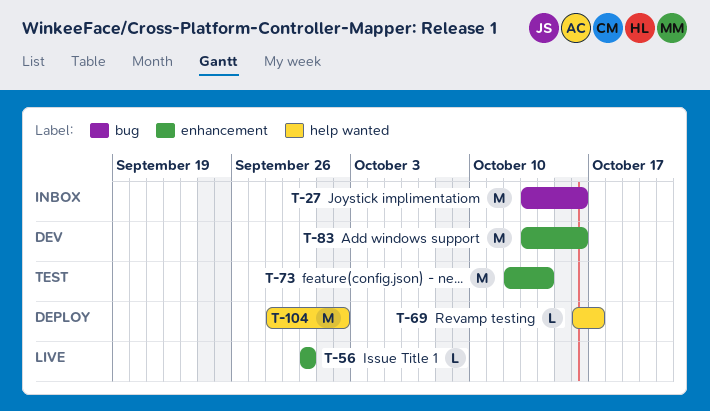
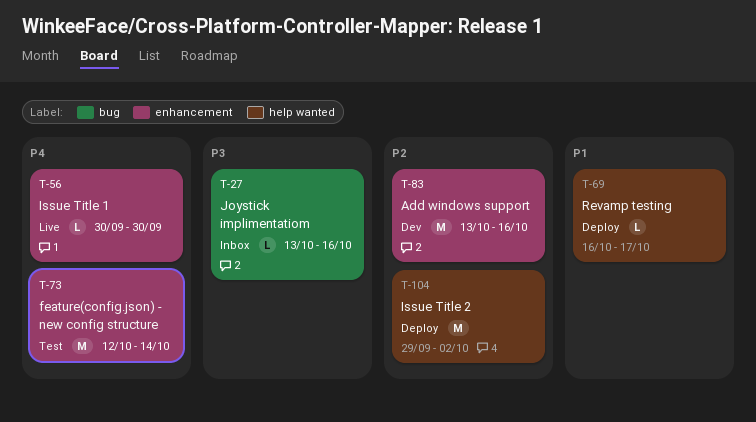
T-27, estimate: M -> L
T-104, start: Sep 28 -> Sep 29

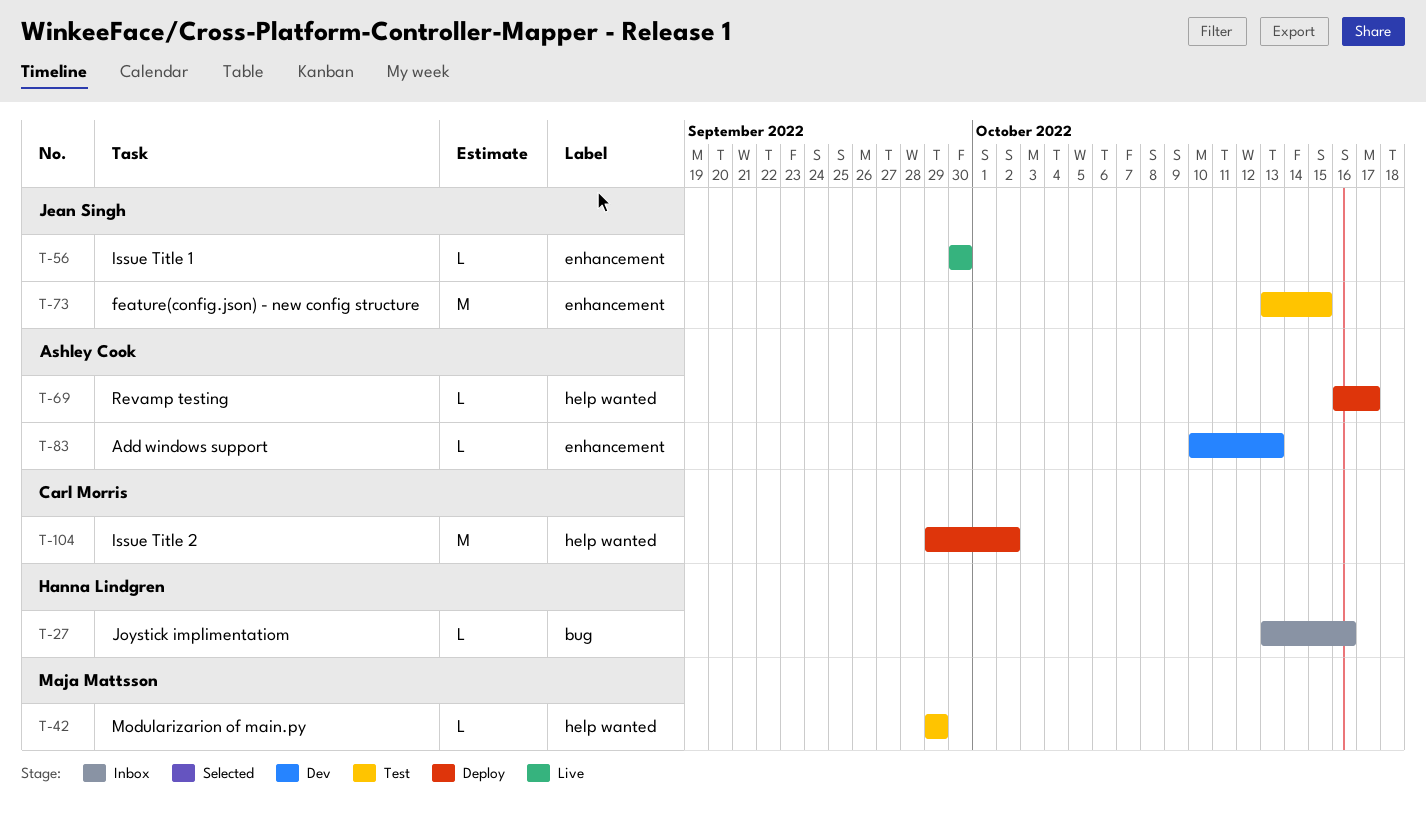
T-42: none -> present
T-73, start: Oct 12 -> Oct 13
T-73, due: Oct 14 -> Oct 15
T-83, estimate: M -> L
T-83, start: Oct 13 -> Oct 10
T-83, due: Oct 16 -> Oct 13

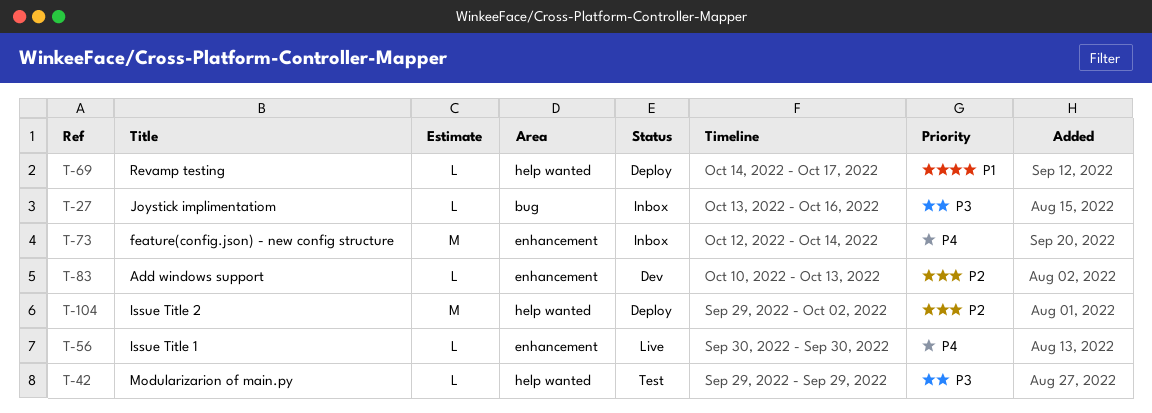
T-69, start: Oct 16 -> Oct 14
T-73, status: Test -> Inbox
T-73, start: Oct 13 -> Oct 12
T-73, due: Oct 15 -> Oct 14

